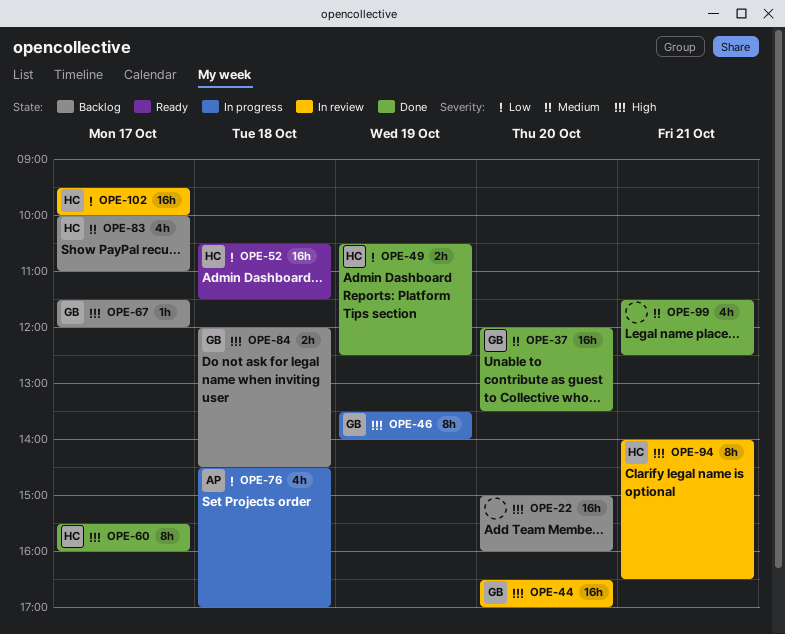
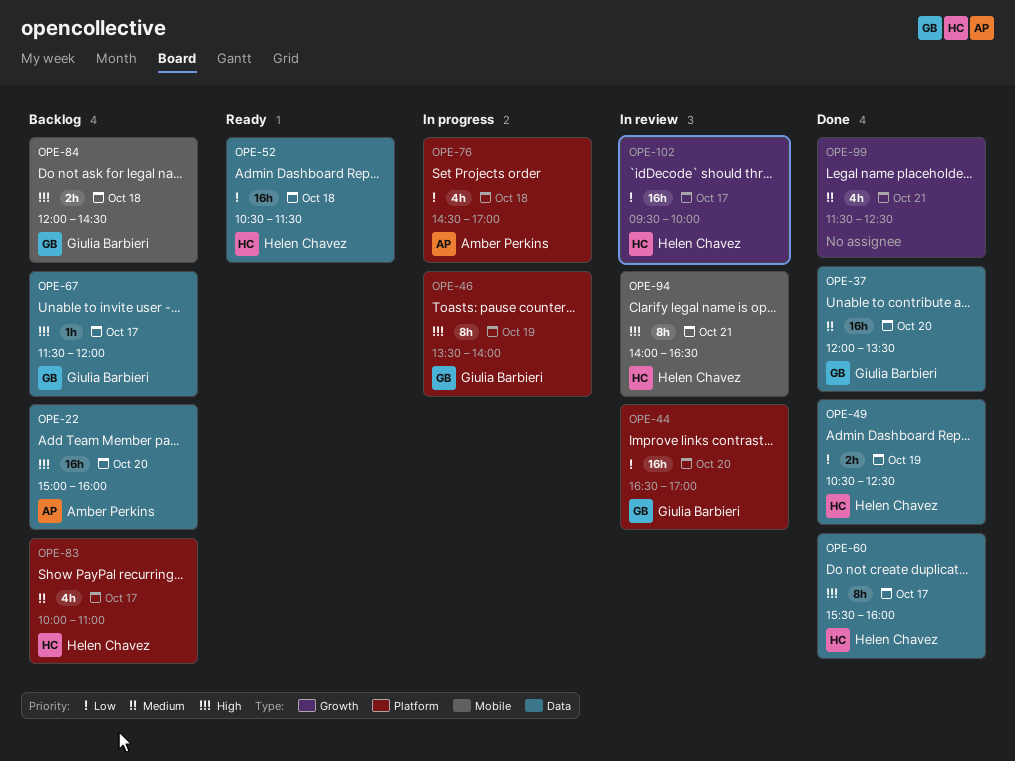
OPE-22, owner: none -> Amber Perkins
OPE-44, priority: High -> Low

